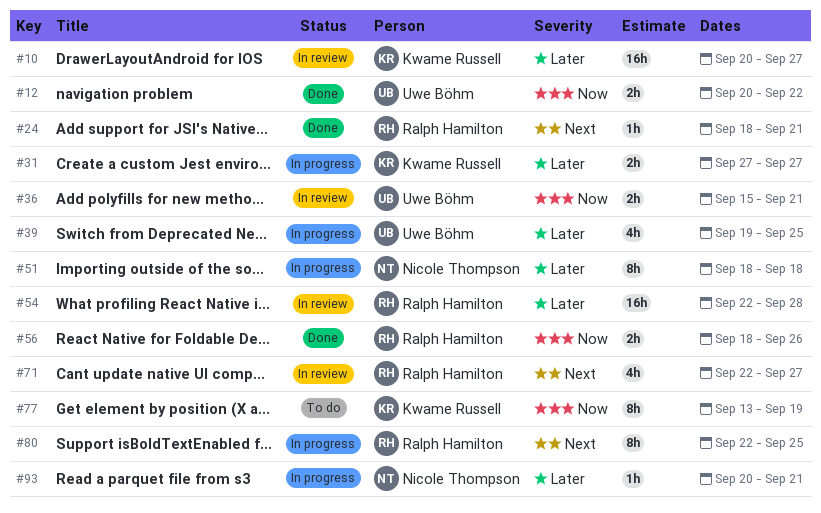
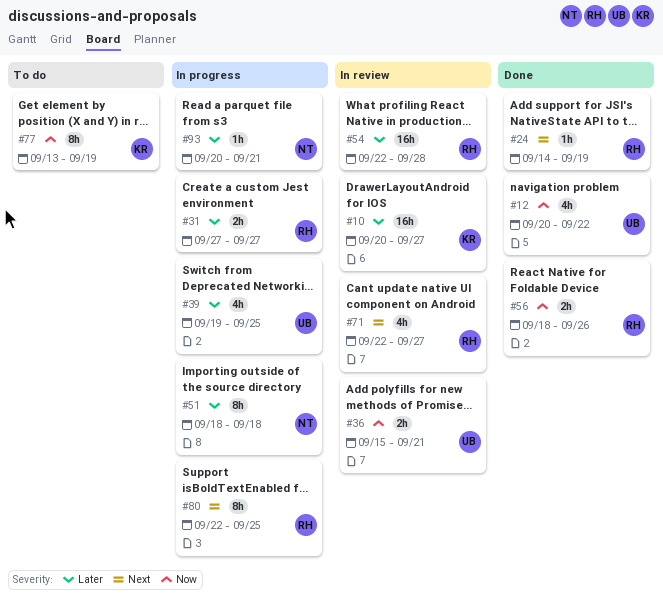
#12, estimate: 2h -> 4h
#24, start: Sep 18 -> Sep 14
#24, due: Sep 21 -> Sep 19
#31, owner: Kwame Russell -> Ralph Hamilton

